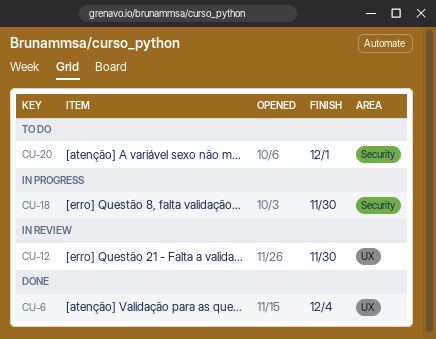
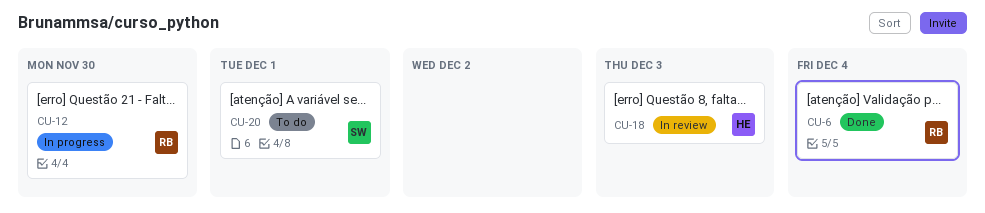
CU-12, status: In review -> In progress
CU-18, status: In progress -> In review
CU-18, due: Nov 30 -> Dec 3

